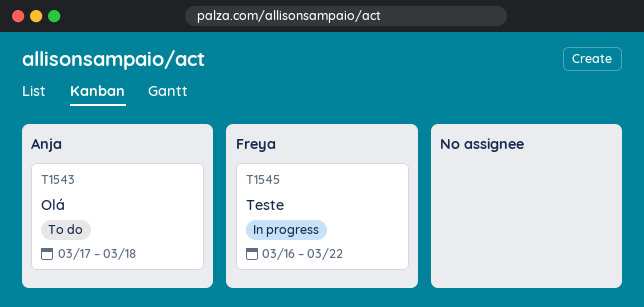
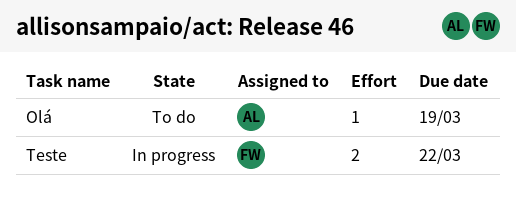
Olá, due: Mar 18 -> Mar 19

